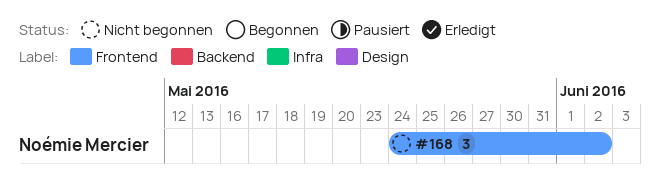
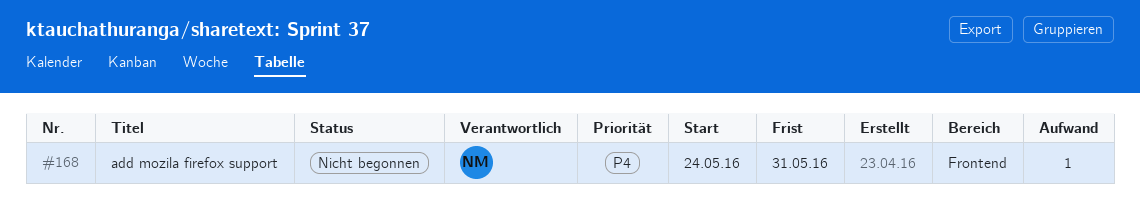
#168, estimate: 3 -> 1
#168, due: Jun 2 -> May 31

